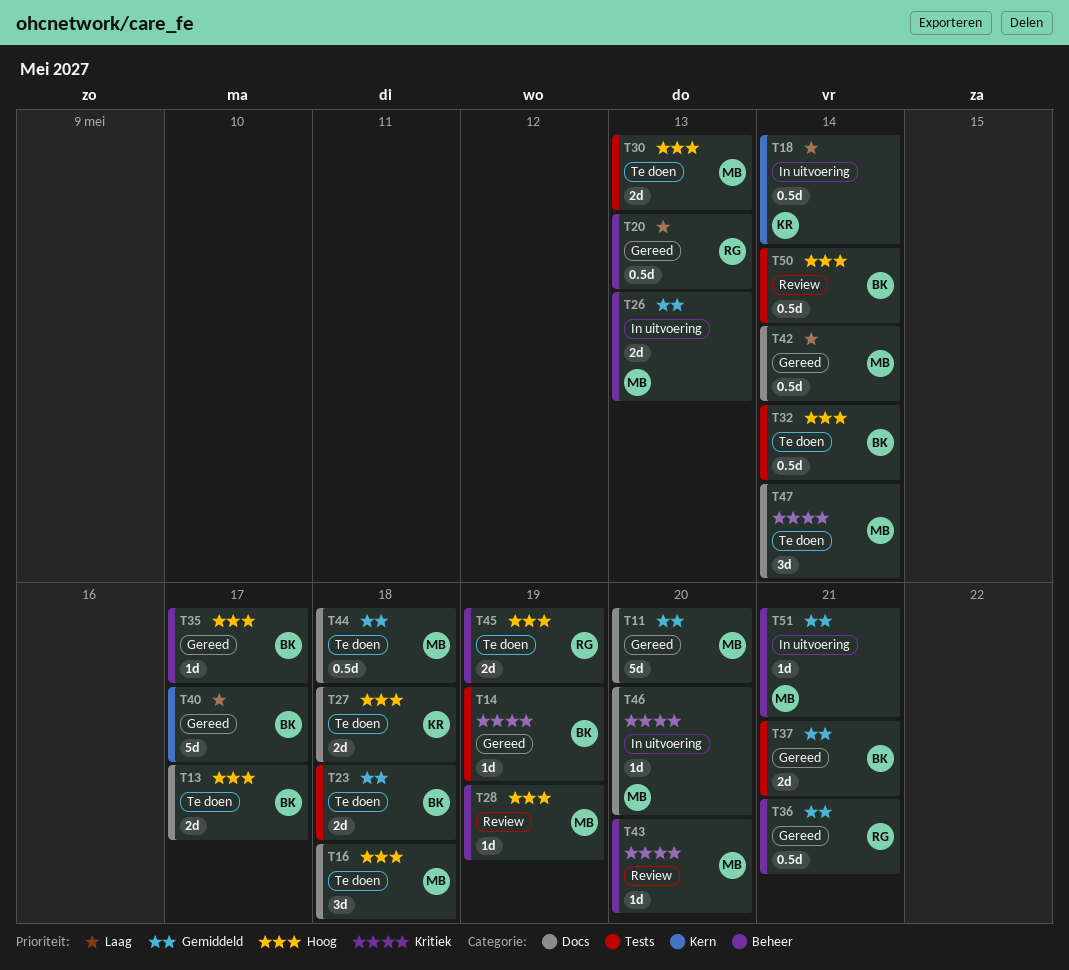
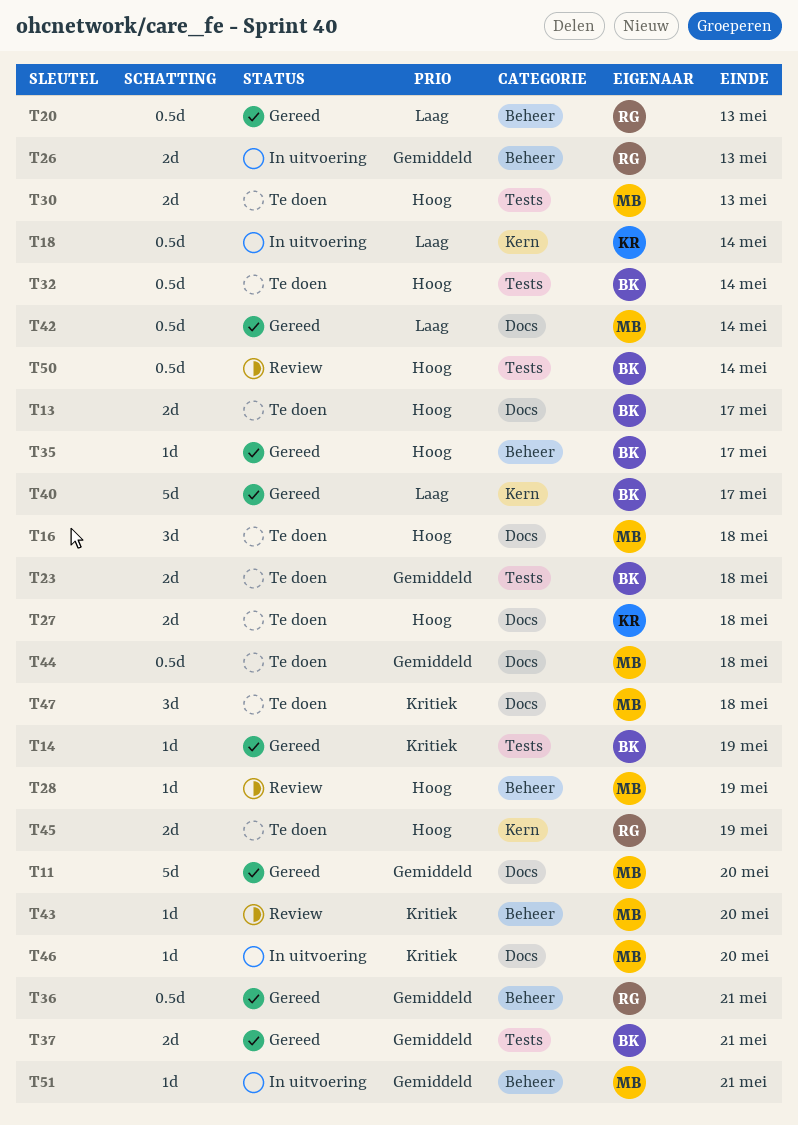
T26, owner: MB -> RG
T45, label: Beheer -> Kern
T47, due: May 14 -> May 18

